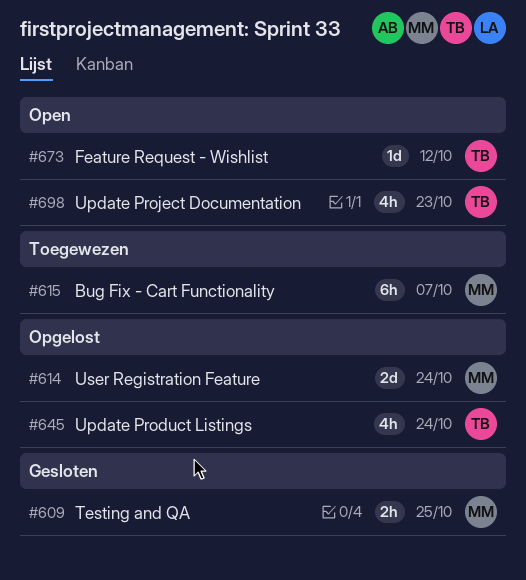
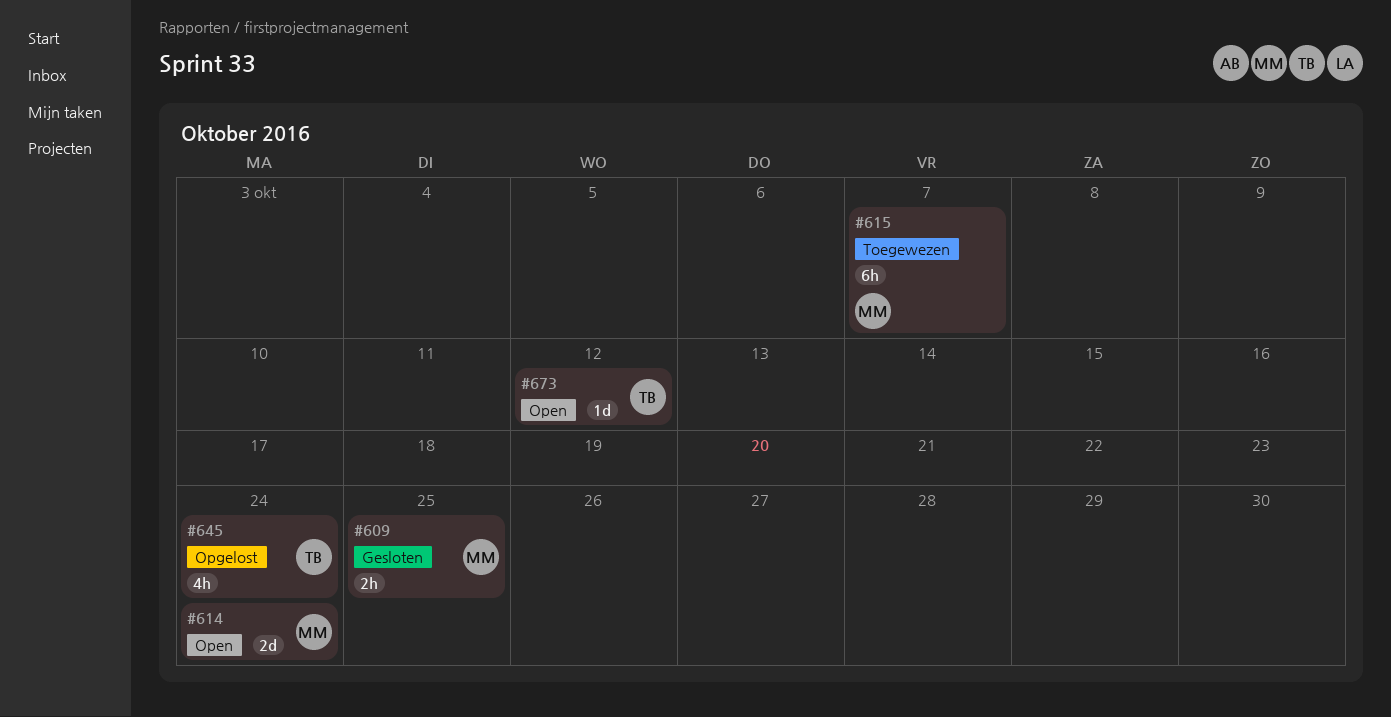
#614, status: Opgelost -> Open
#698: present -> none

